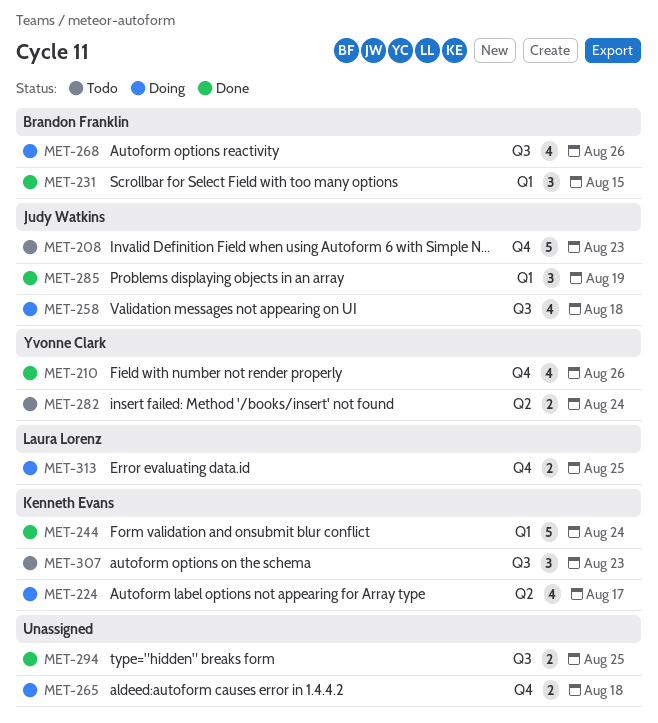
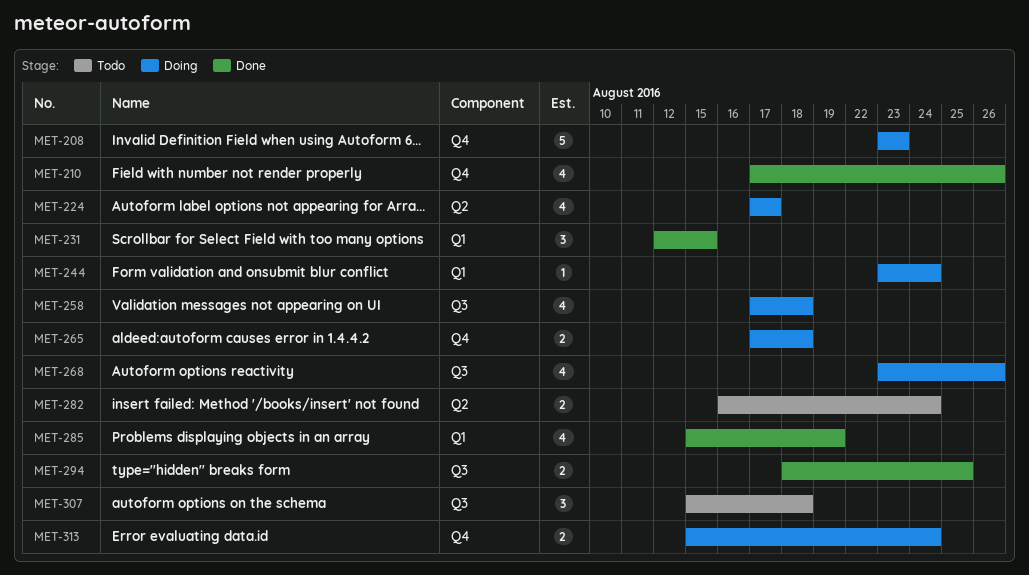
MET-208, status: Todo -> Doing
MET-244, status: Done -> Doing
MET-244, estimate: 5 -> 1
MET-285, estimate: 3 -> 4
MET-307, due: Aug 23 -> Aug 18
MET-313, due: Aug 25 -> Aug 24

